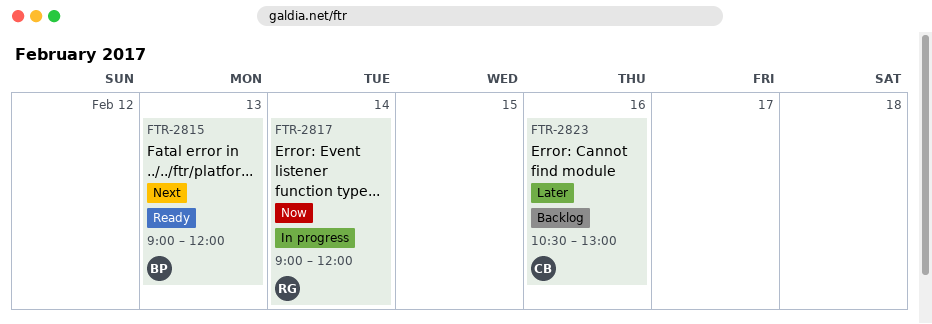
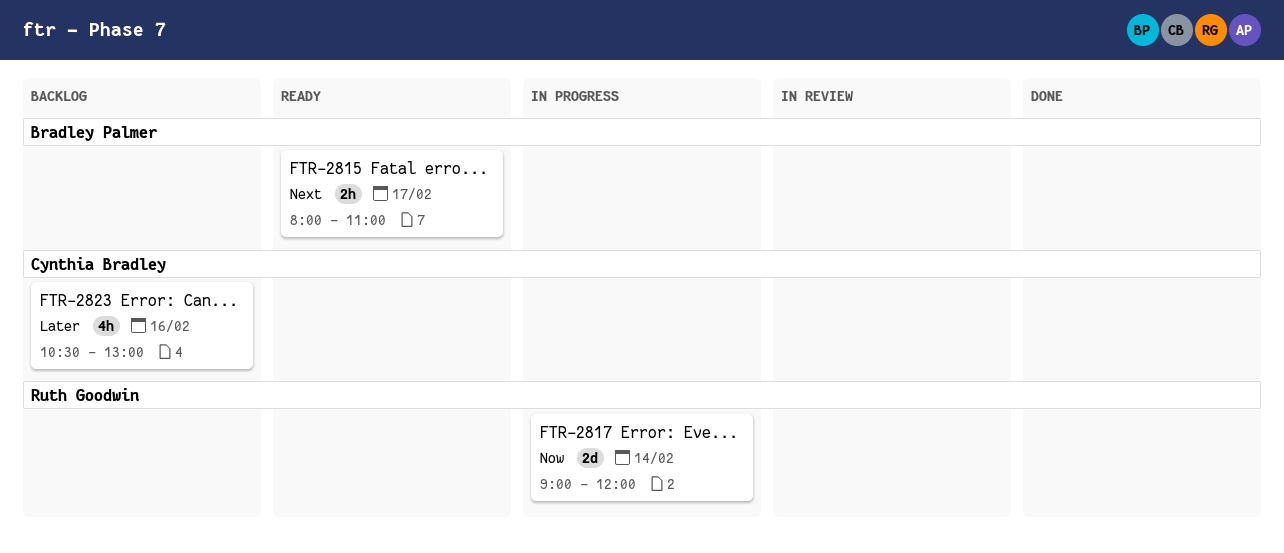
FTR-2815, day: Feb 13 -> Feb 17
FTR-2815, begins: 09:00 -> 08:00
FTR-2815, ends: 12:00 -> 11:00

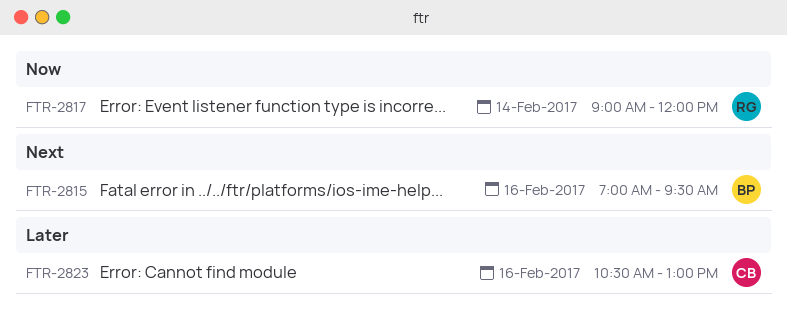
FTR-2815, day: Feb 17 -> Feb 16
FTR-2815, begins: 08:00 -> 07:00
FTR-2815, ends: 11:00 -> 09:30

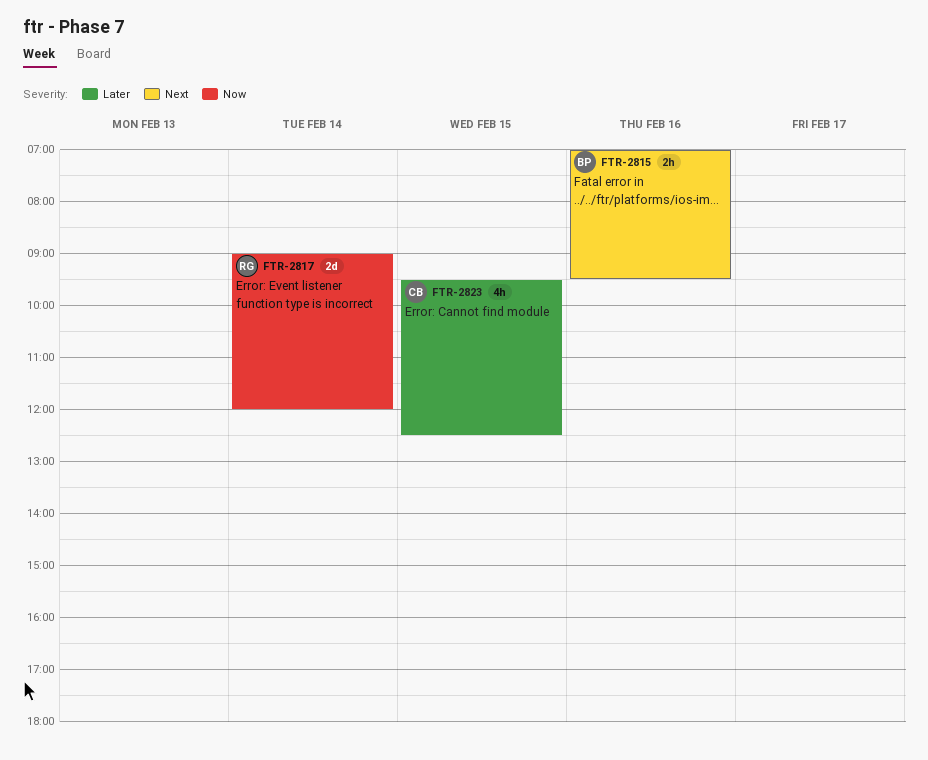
FTR-2823, day: Feb 16 -> Feb 15
FTR-2823, begins: 10:30 -> 09:30
FTR-2823, ends: 13:00 -> 12:30

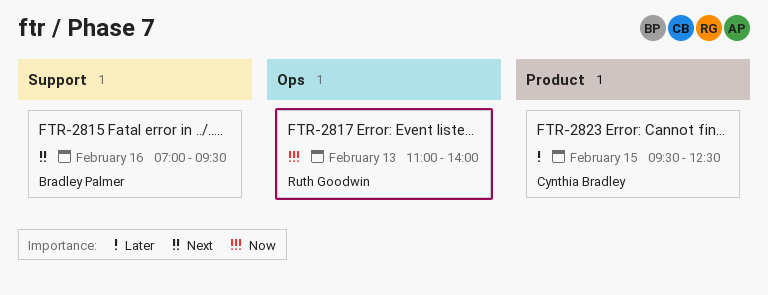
FTR-2817, day: Feb 14 -> Feb 13
FTR-2817, begins: 09:00 -> 11:00
FTR-2817, ends: 12:00 -> 14:00

